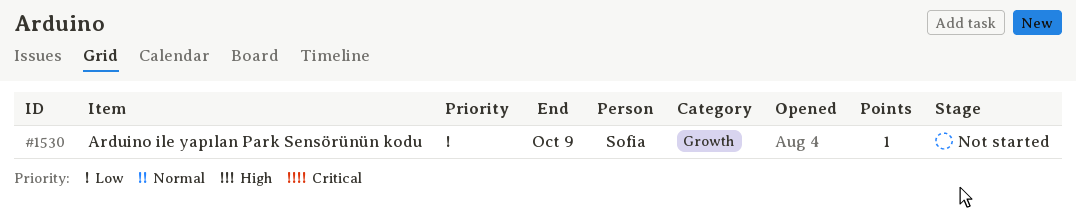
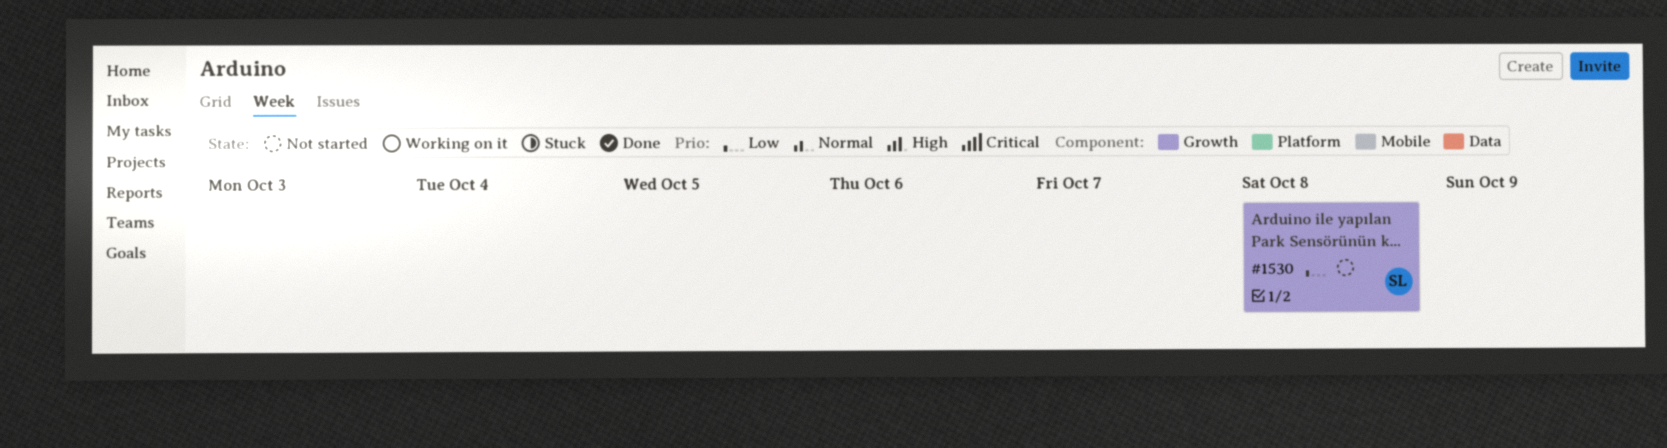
#1530, due: Oct 9 -> Oct 8

